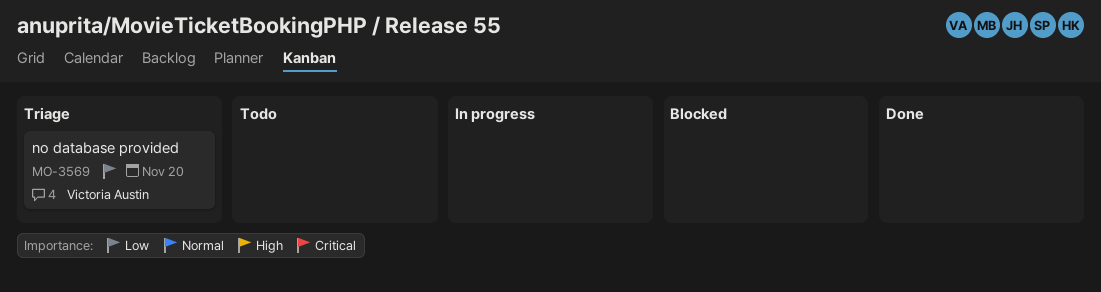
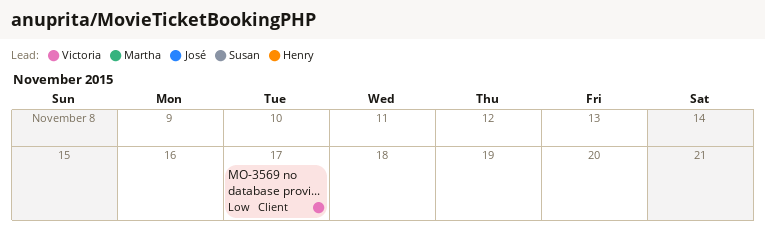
MO-3569, due: Nov 20 -> Nov 17

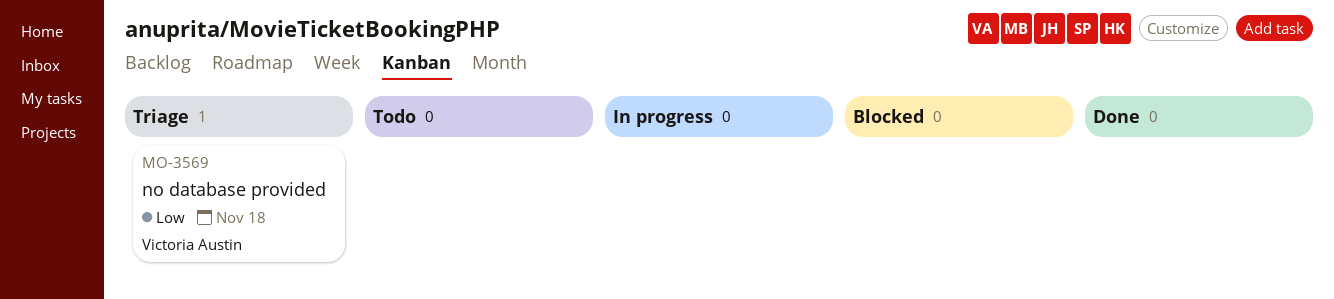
MO-3569, due: Nov 17 -> Nov 18

